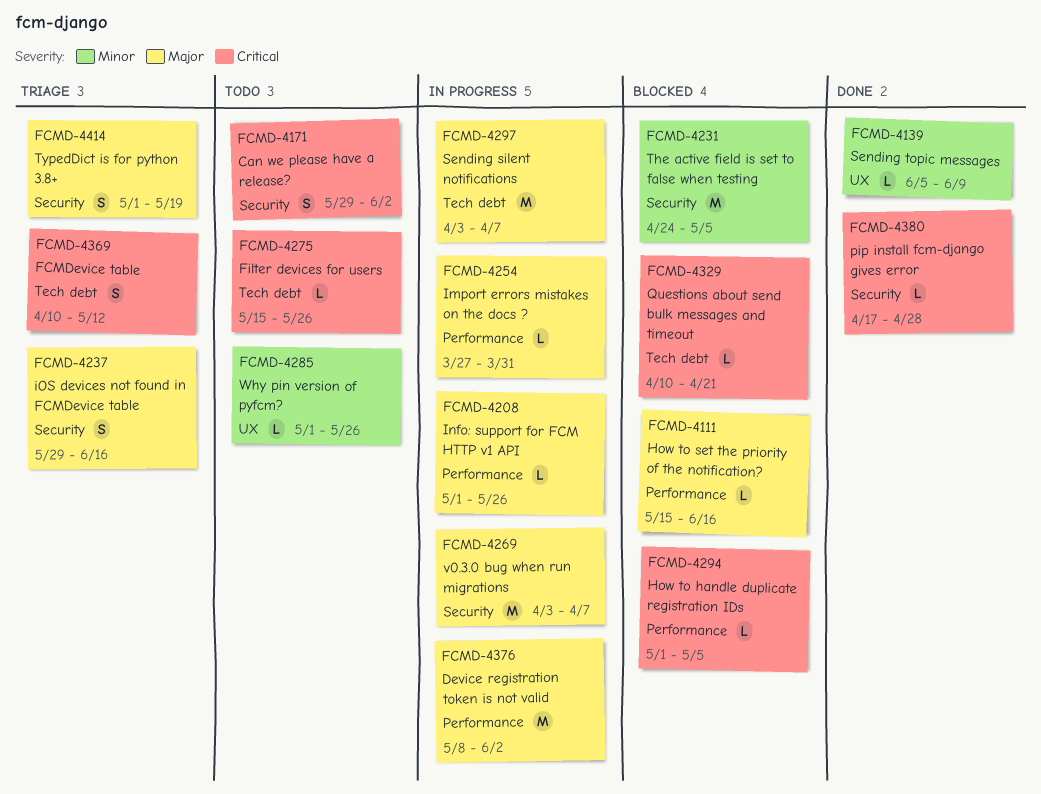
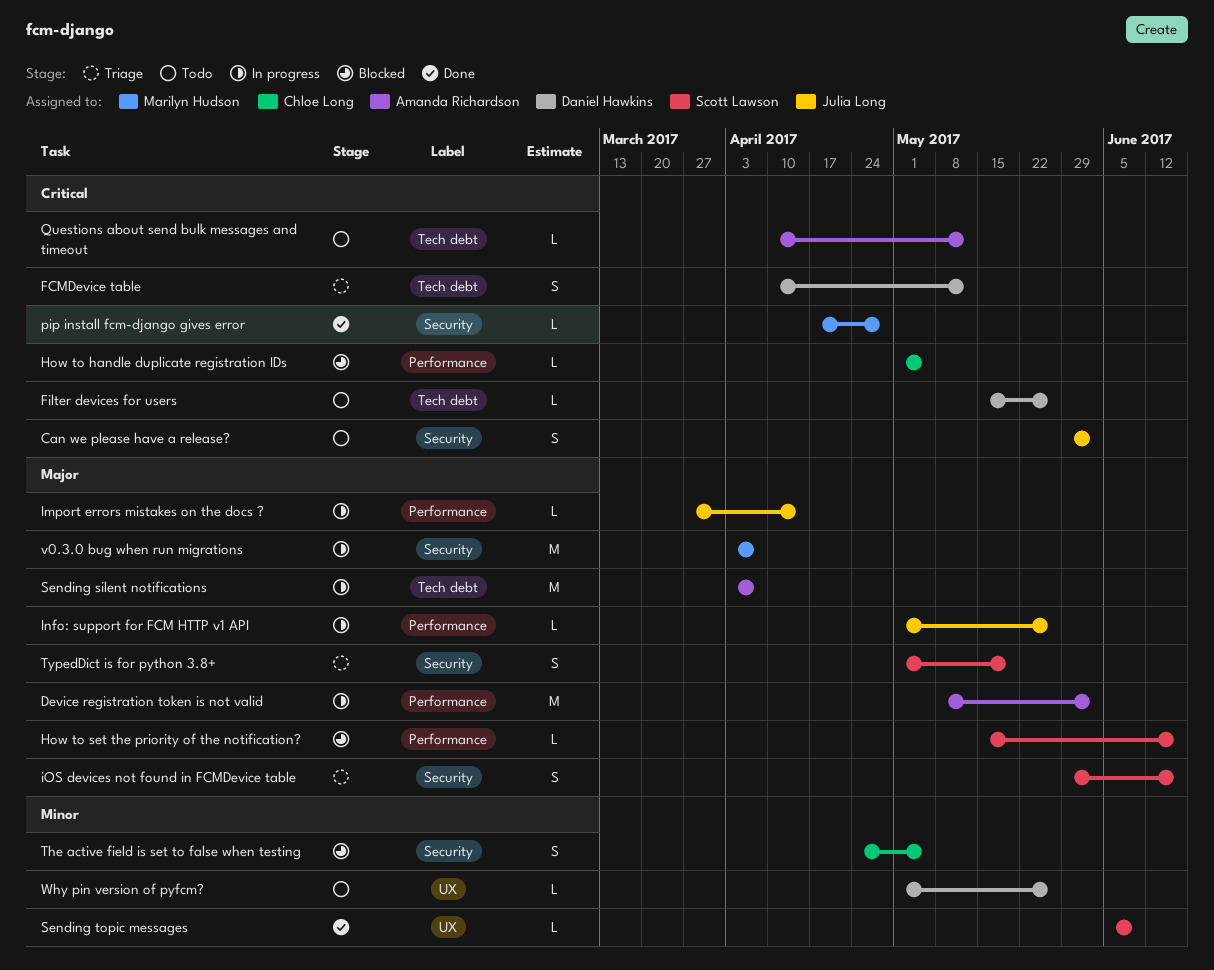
Import errors mistakes on the docs ?, due: Mar 31 -> Apr 14
Questions about send bulk messages and timeout, status: Blocked -> Todo
Questions about send bulk messages and timeout, due: Apr 21 -> May 12
The active field is set to false when testing, estimate: M -> S

